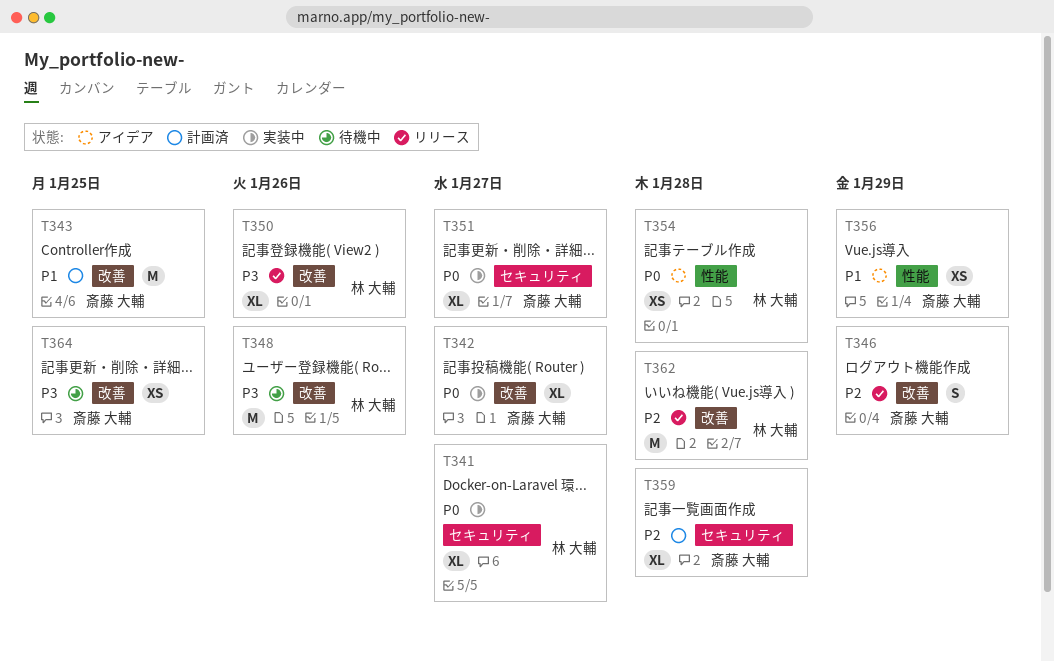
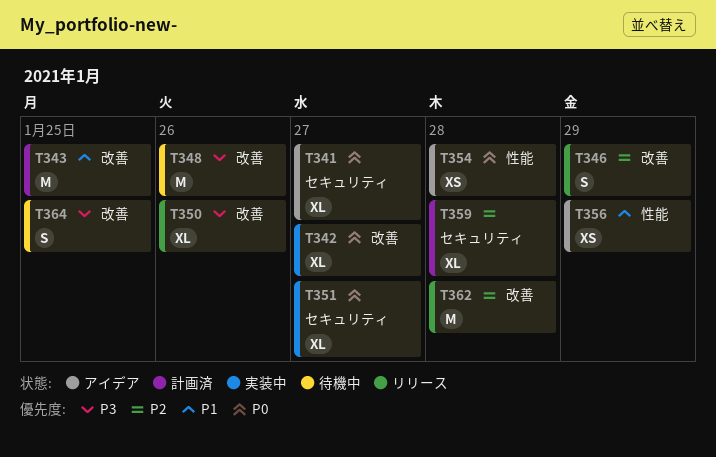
T341, status: 実装中 -> アイデア
T364, estimate: XS -> S

